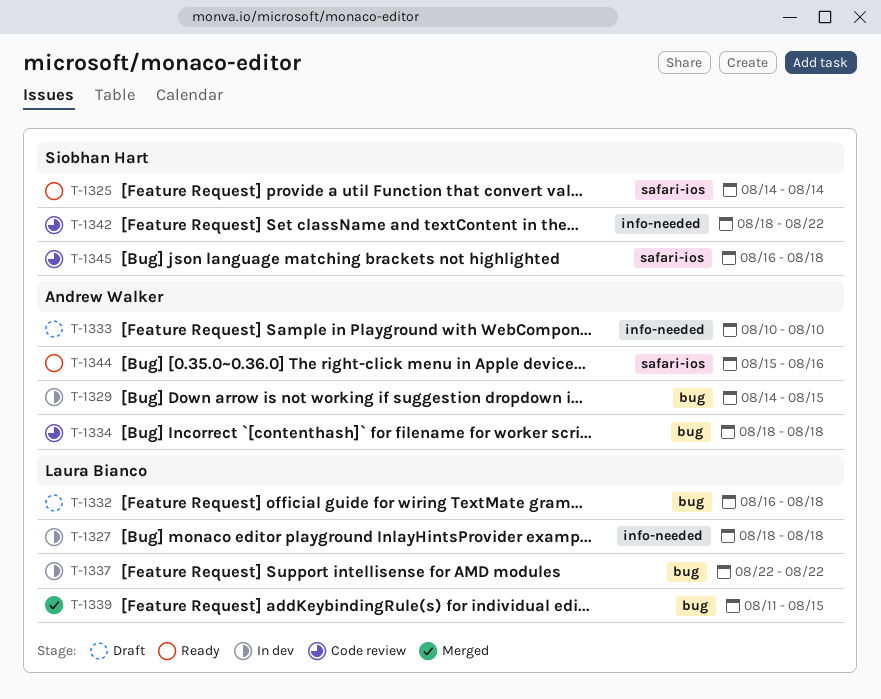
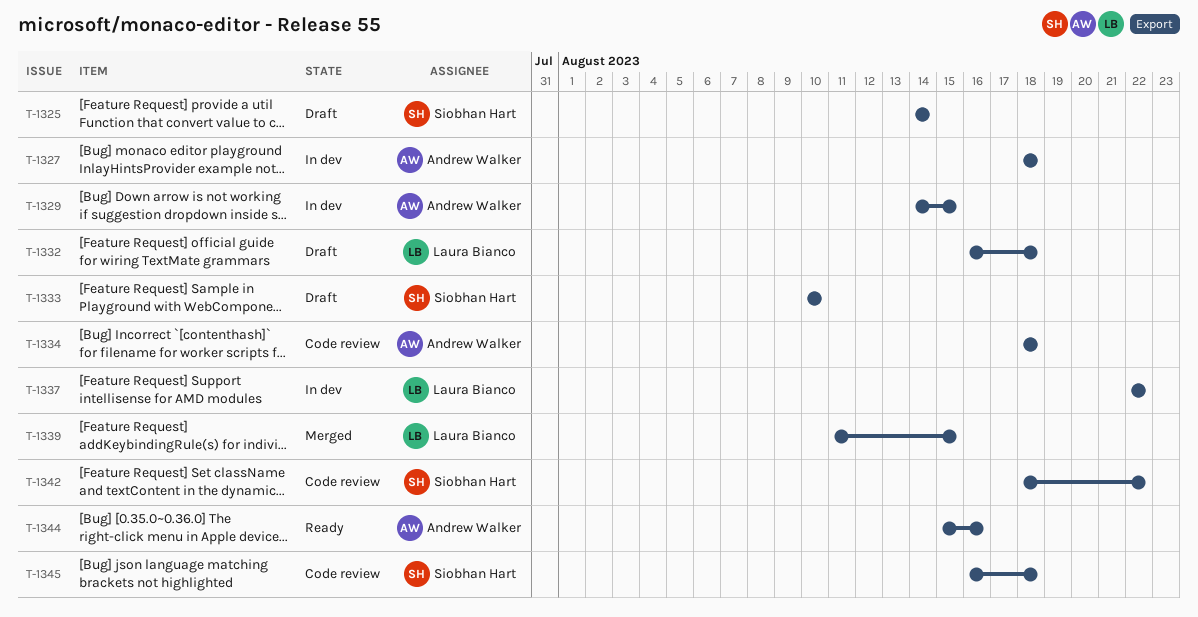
T-1325, status: Ready -> Draft
T-1327, owner: Laura Bianco -> Andrew Walker
T-1333, owner: Andrew Walker -> Siobhan Hart

